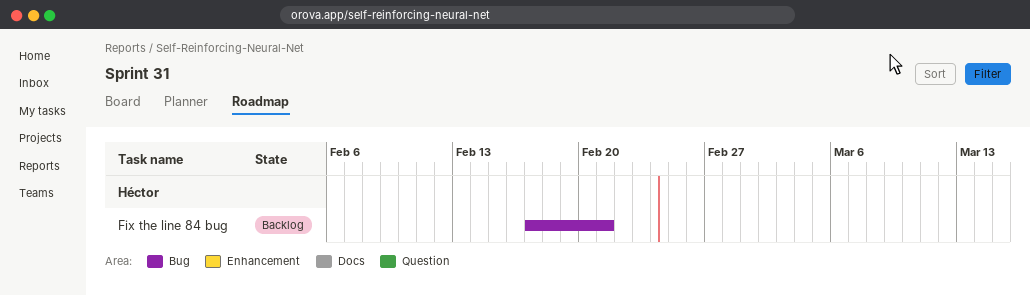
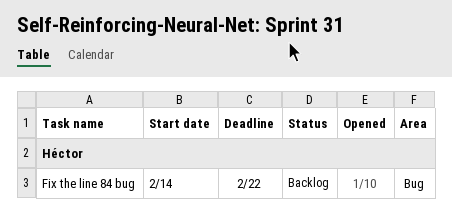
Fix the line 84 bug, start: Feb 17 -> Feb 14
Fix the line 84 bug, due: Feb 21 -> Feb 22

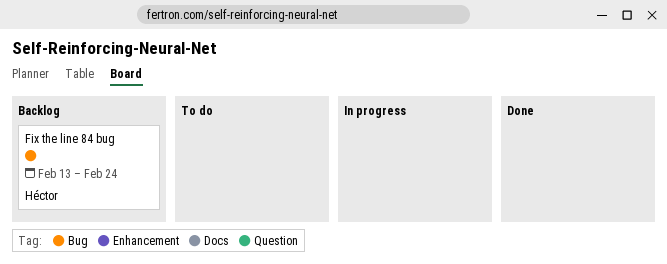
Fix the line 84 bug, start: Feb 14 -> Feb 13
Fix the line 84 bug, due: Feb 22 -> Feb 24

